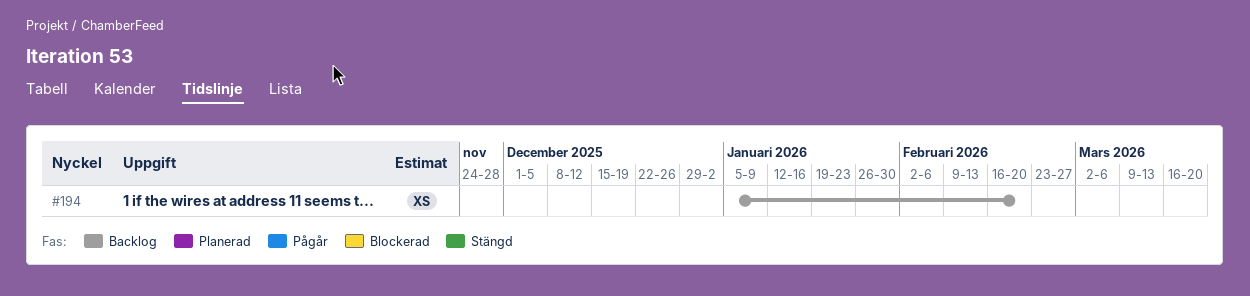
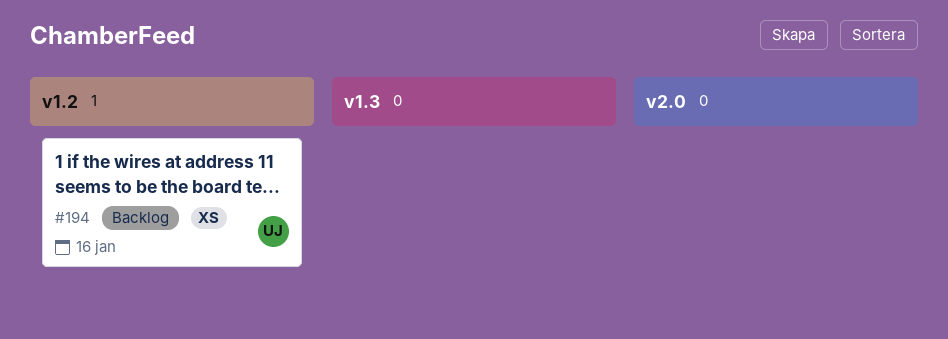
#194, due: Feb 20 -> Jan 16

